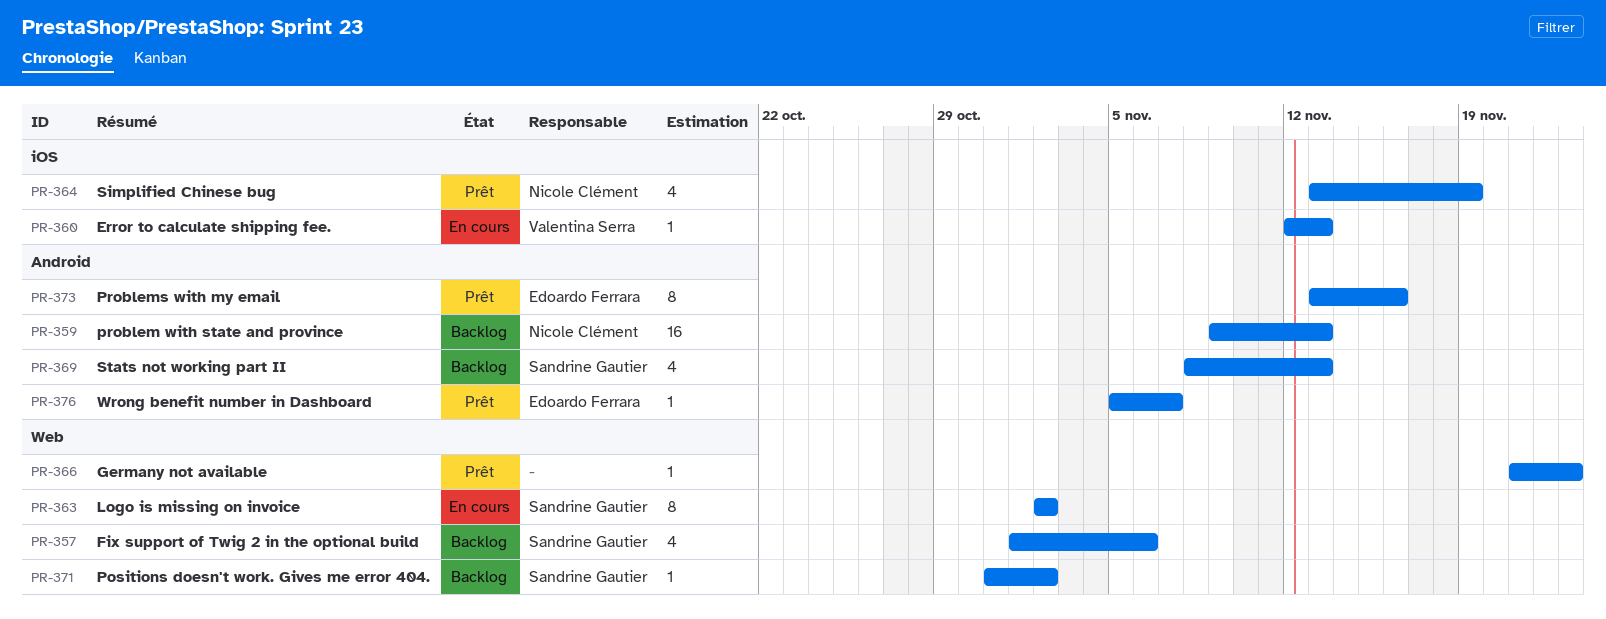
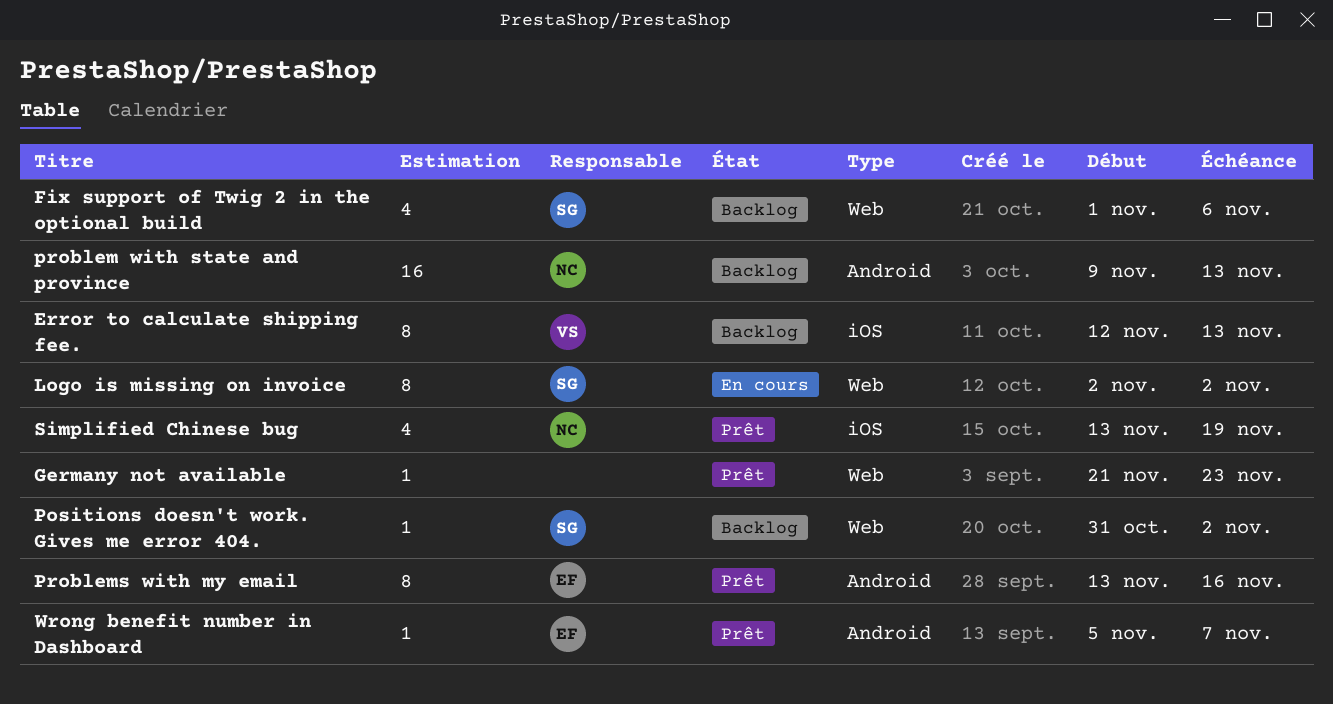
Error to calculate shipping fee., status: En cours -> Backlog
Error to calculate shipping fee., estimate: 1 -> 8
Stats not working part II: present -> none

